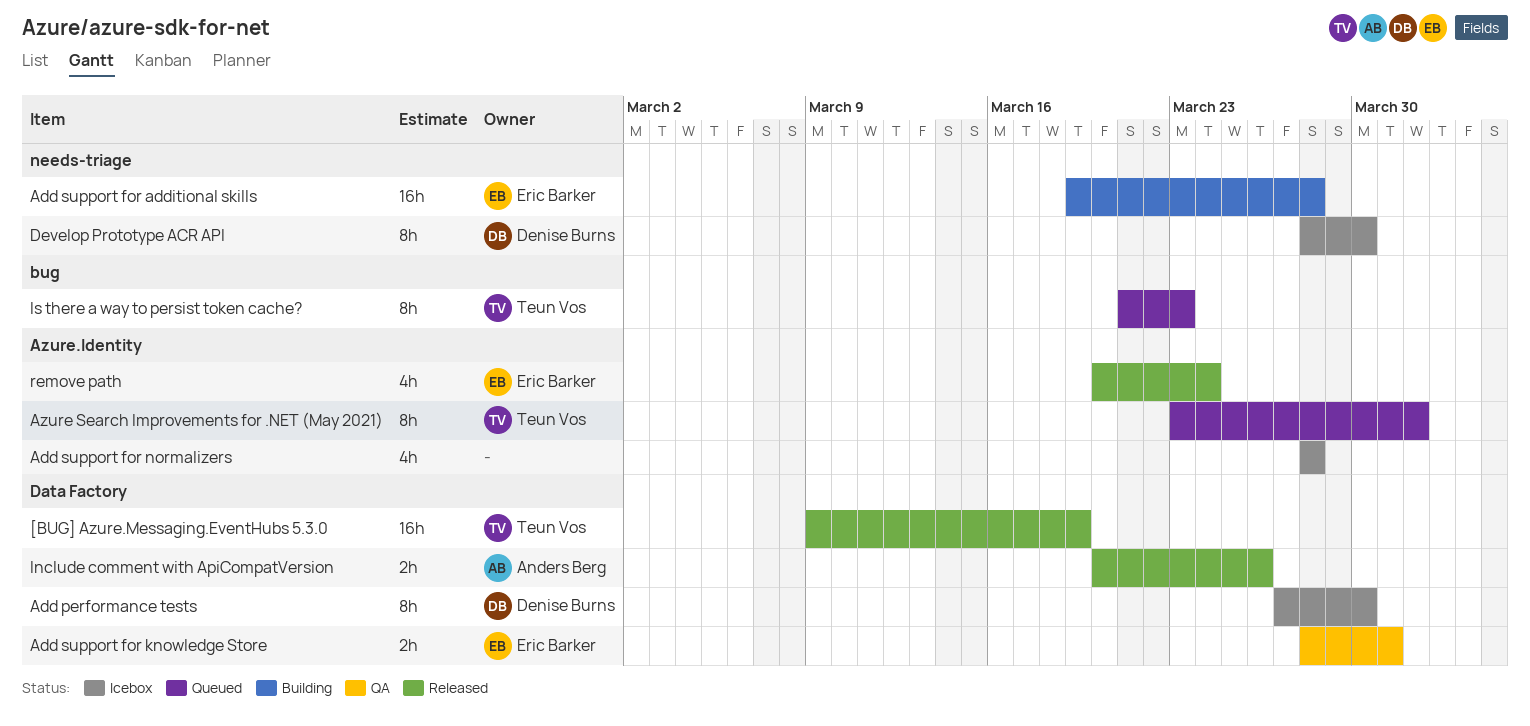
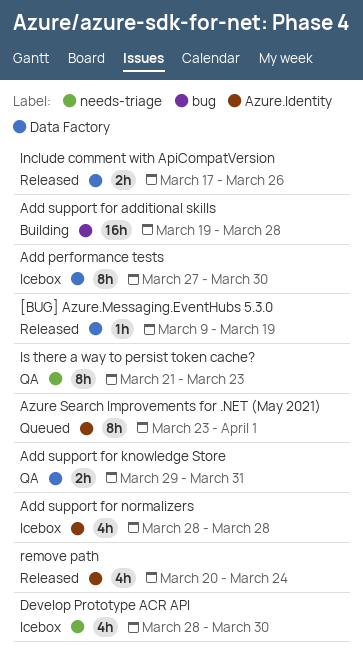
[BUG] Azure.Messaging.EventHubs 5.3.0, estimate: 16h -> 1h
Add support for additional skills, label: needs-triage -> bug
Add support for knowledge Store, start: Mar 28 -> Mar 29
Develop Prototype ACR API, estimate: 8h -> 4h
Include comment with ApiCompatVersion, start: Mar 20 -> Mar 17
Is there a way to persist token cache?, status: Queued -> QA
Is there a way to persist token cache?, label: bug -> needs-triage

